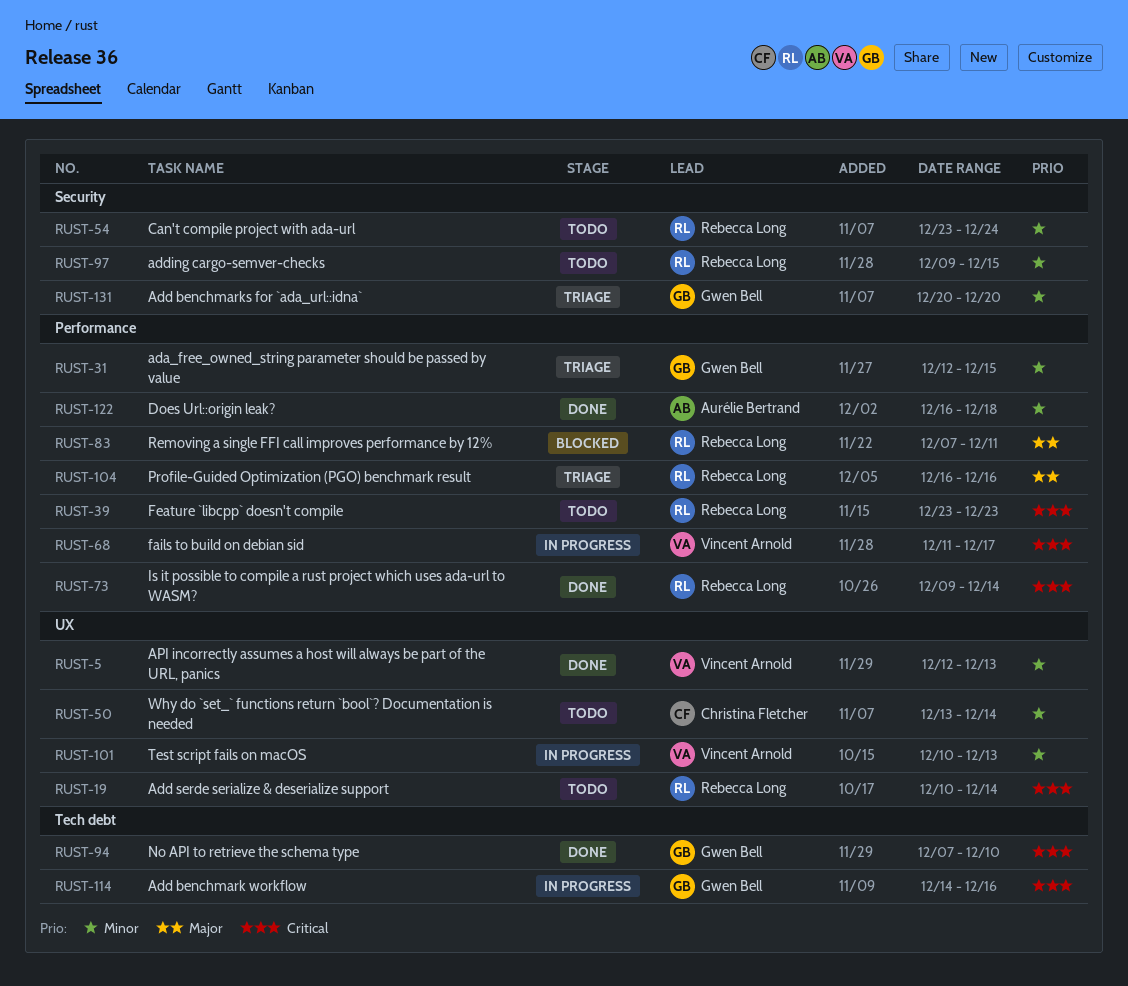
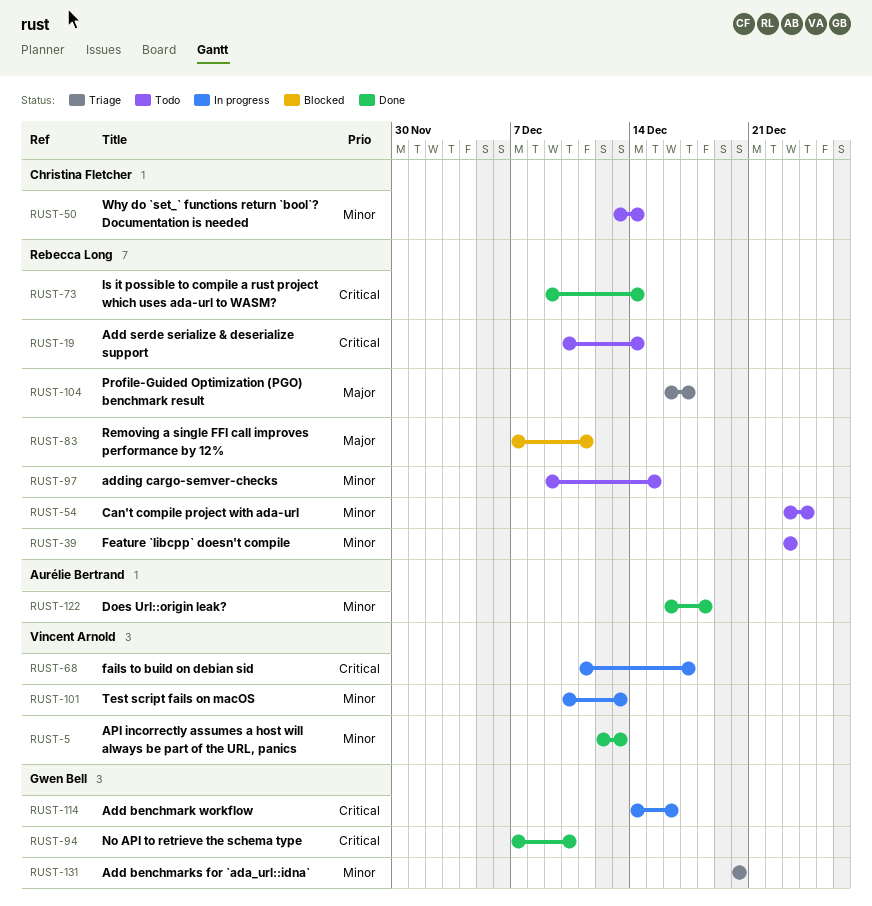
RUST-31: present -> none
RUST-39, priority: Critical -> Minor
RUST-104, due: Dec 16 -> Dec 17

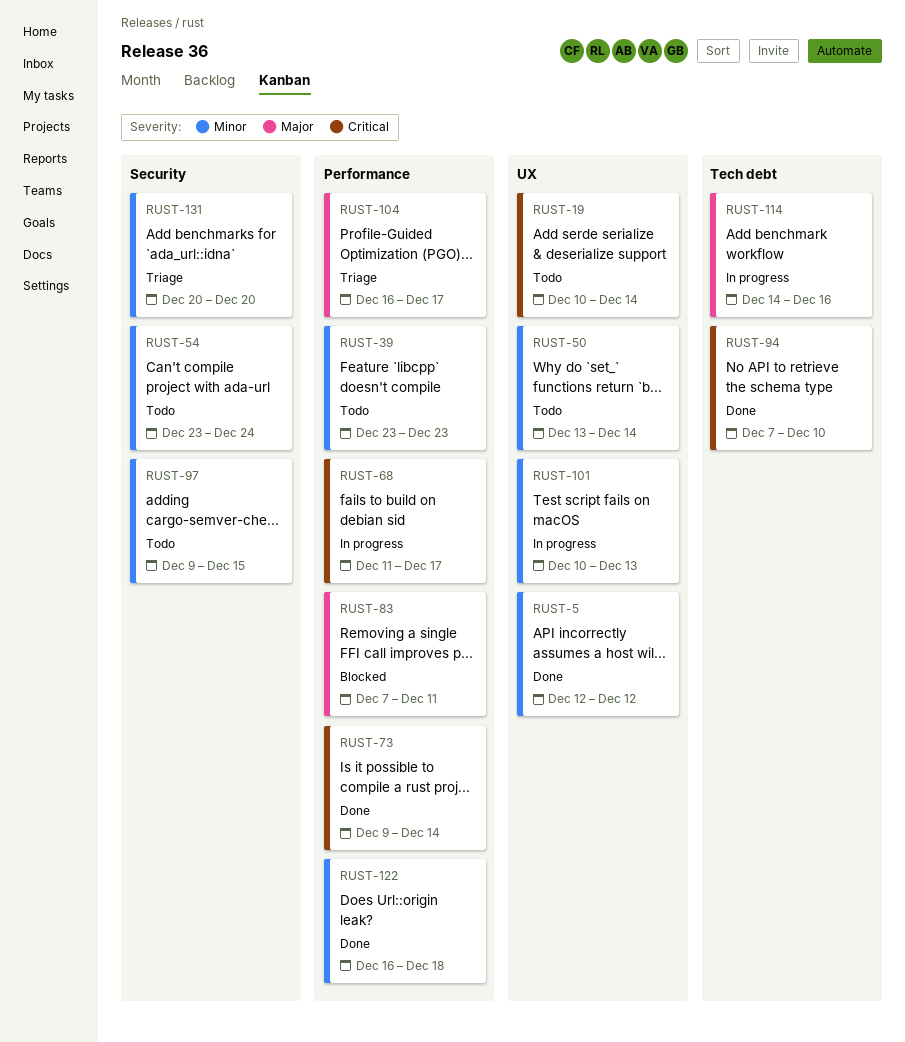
RUST-5, due: Dec 13 -> Dec 12
RUST-114, priority: Critical -> Major

